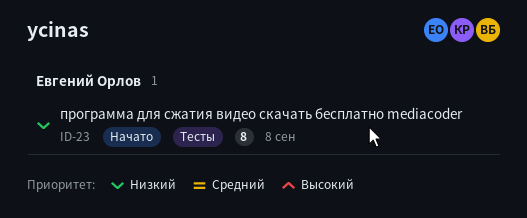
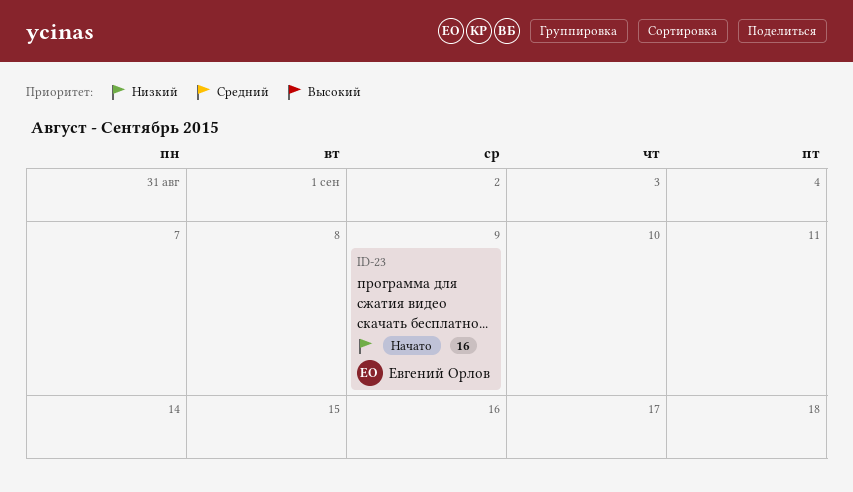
ID-23, estimate: 8 -> 16
ID-23, due: Sep 8 -> Sep 9

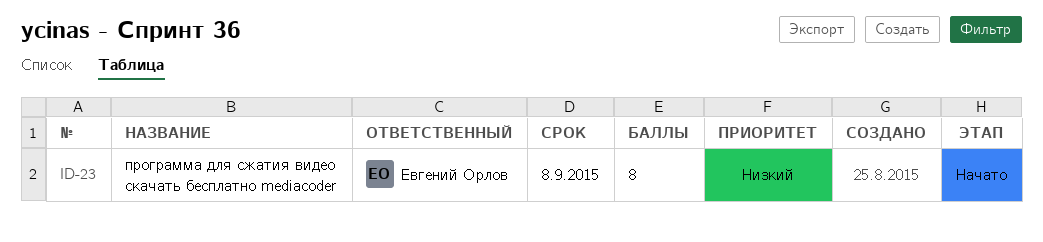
ID-23, estimate: 16 -> 8
ID-23, due: Sep 9 -> Sep 8

